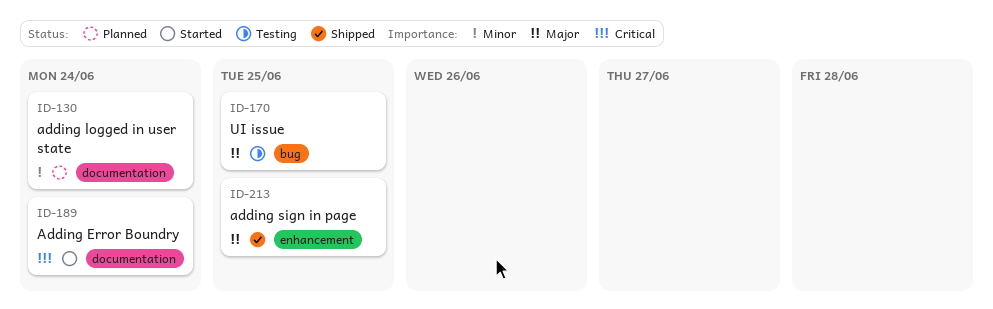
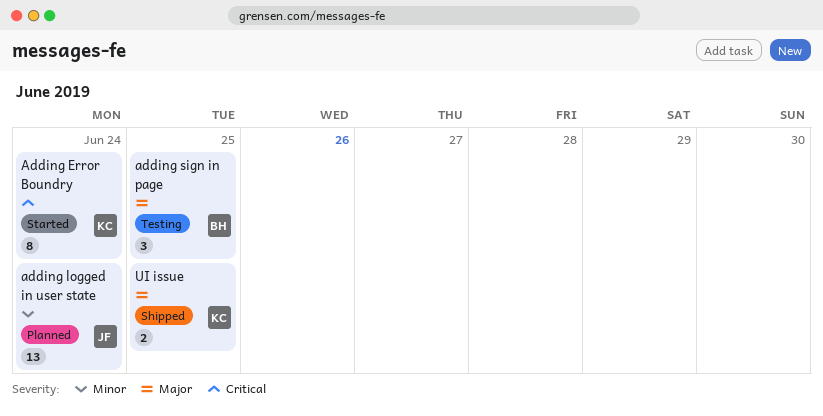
adding sign in page, status: Shipped -> Testing
UI issue, status: Testing -> Shipped

